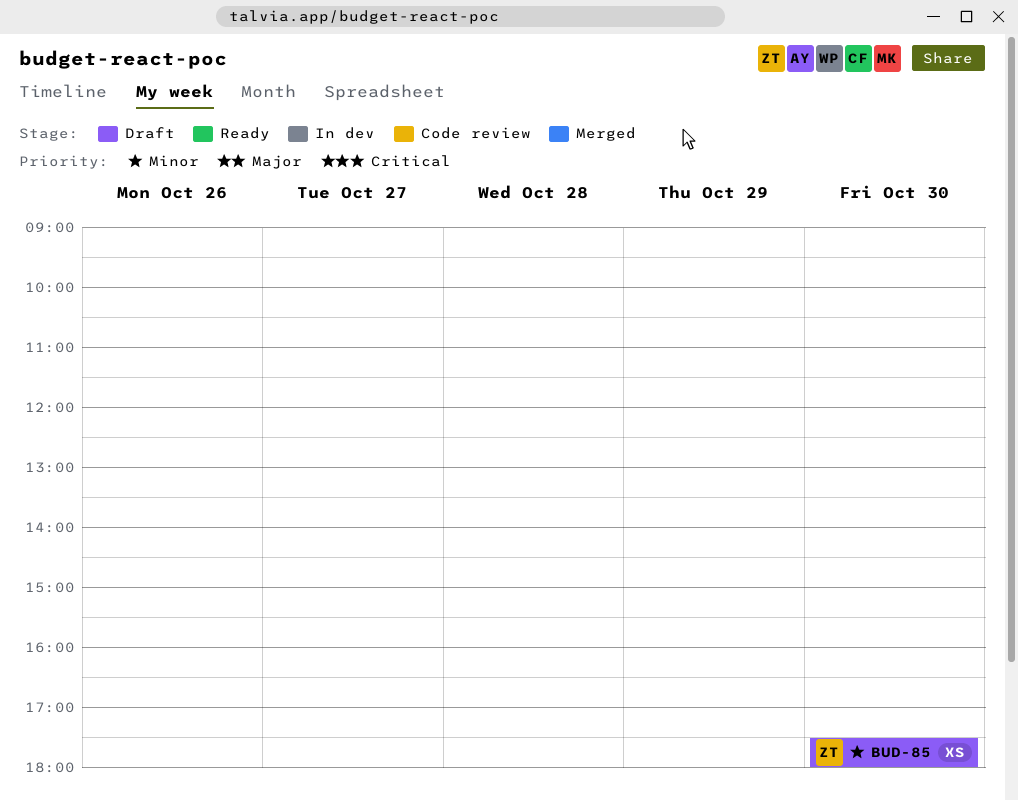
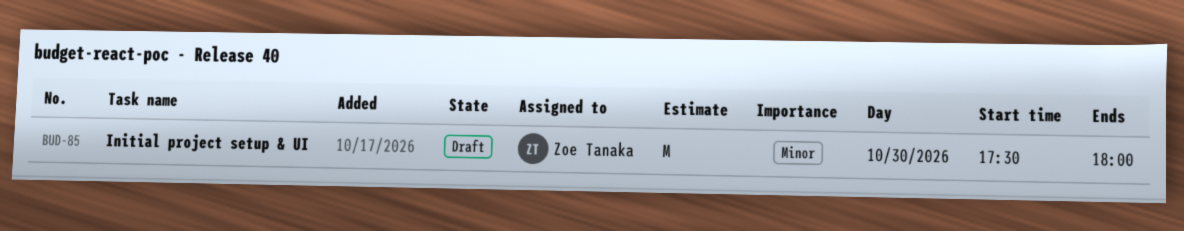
BUD-85, estimate: XS -> M

